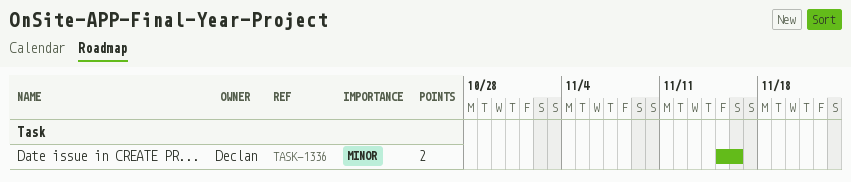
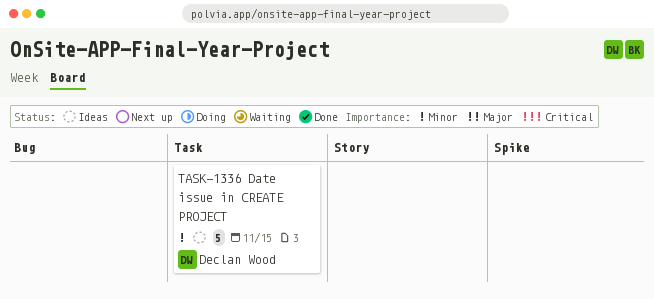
TASK-1336, estimate: 2 -> 5
TASK-1336, due: Nov 16 -> Nov 15

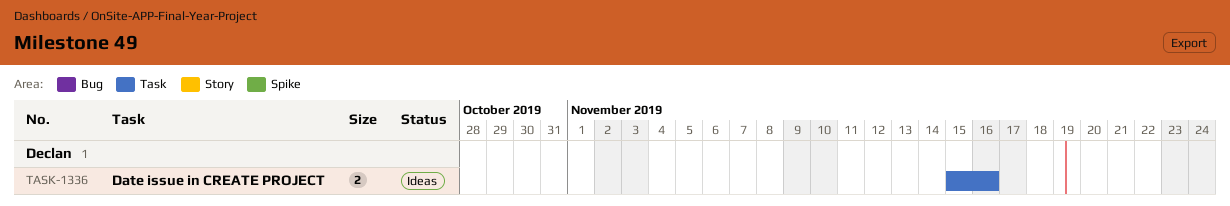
TASK-1336, estimate: 5 -> 2
TASK-1336, due: Nov 15 -> Nov 16

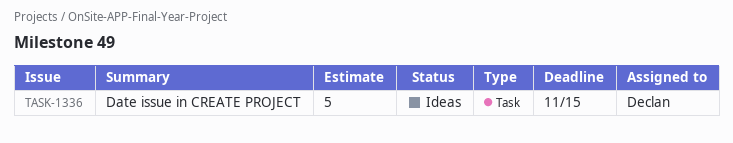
TASK-1336, estimate: 2 -> 5
TASK-1336, due: Nov 16 -> Nov 15

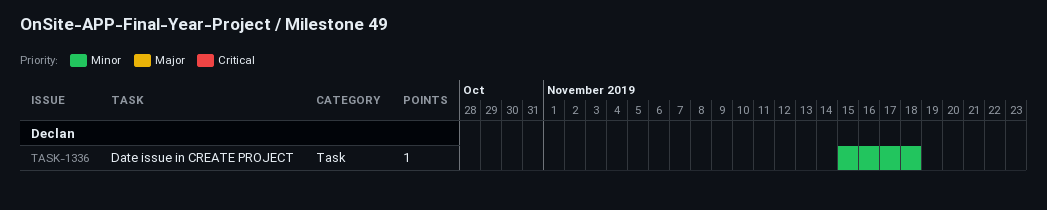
TASK-1336, estimate: 5 -> 1
TASK-1336, due: Nov 15 -> Nov 18

